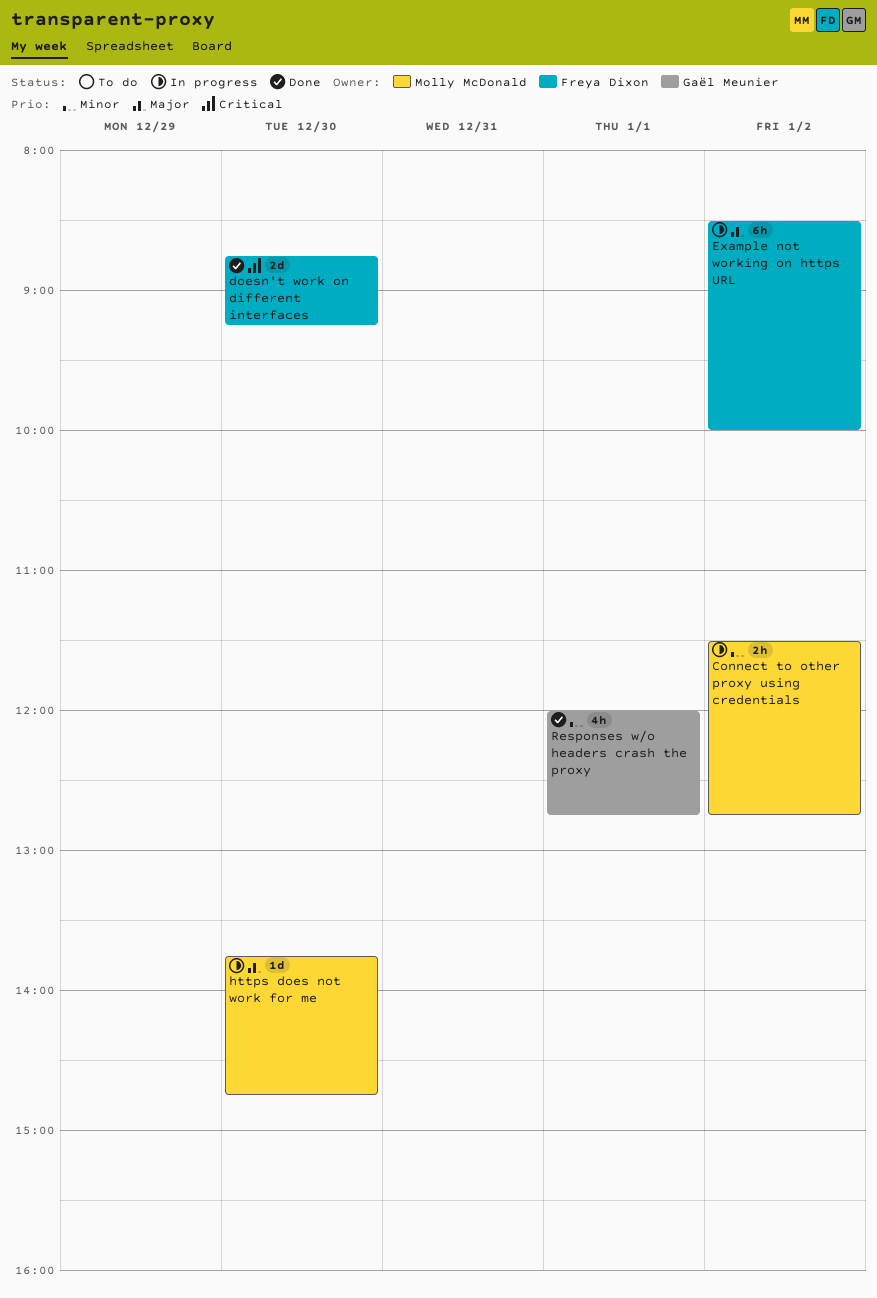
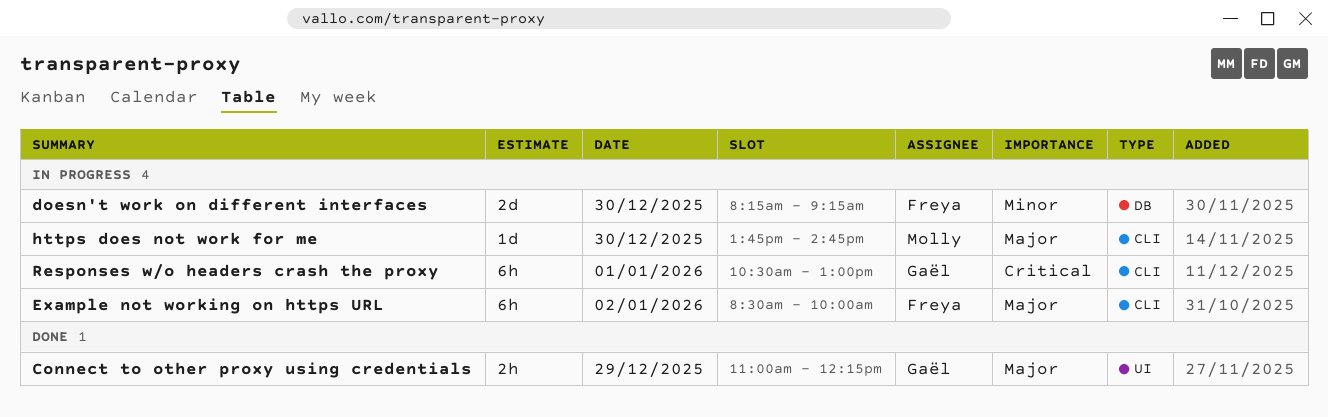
Connect to other proxy using credentials, status: In progress -> Done
Connect to other proxy using credentials, owner: Molly McDonald -> Gaël Meunier
Connect to other proxy using credentials, priority: Minor -> Major
Connect to other proxy using credentials, day: Jan 2 -> Dec 29
Connect to other proxy using credentials, begins: 11:30 -> 11:00
Connect to other proxy using credentials, ends: 12:45 -> 12:15
doesn't work on different interfaces, status: Done -> In progress
doesn't work on different interfaces, priority: Critical -> Minor
doesn't work on different interfaces, begins: 08:45 -> 08:15
Responses w/o headers crash the proxy, status: Done -> In progress
Responses w/o headers crash the proxy, priority: Minor -> Critical
Responses w/o headers crash the proxy, estimate: 4h -> 6h
Responses w/o headers crash the proxy, begins: 12:00 -> 10:30
Responses w/o headers crash the proxy, ends: 12:45 -> 13:00

